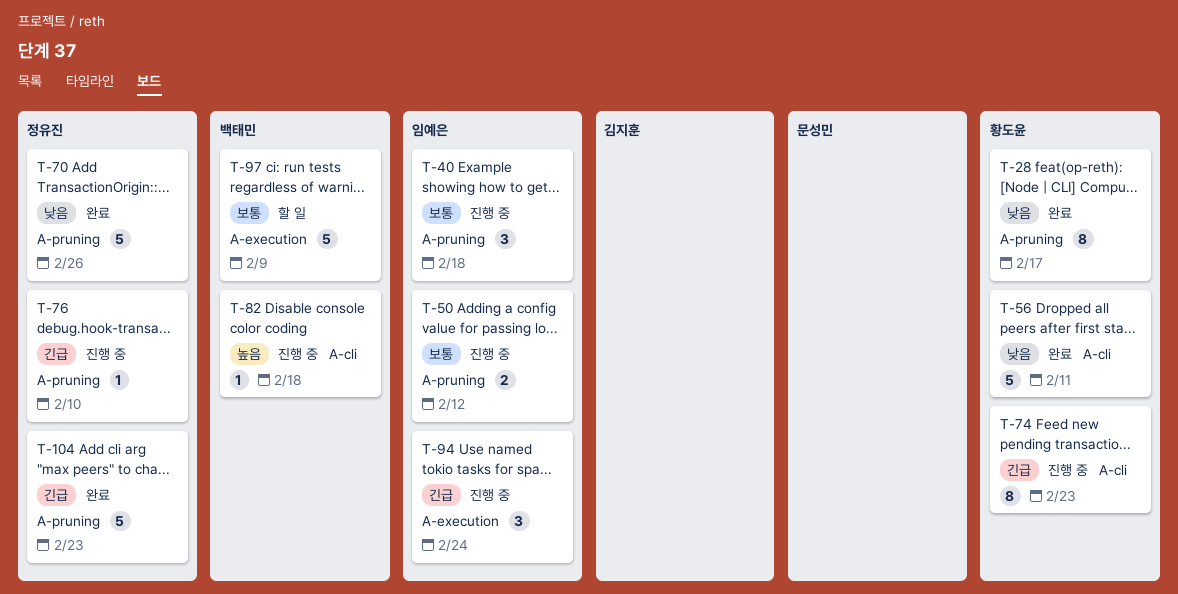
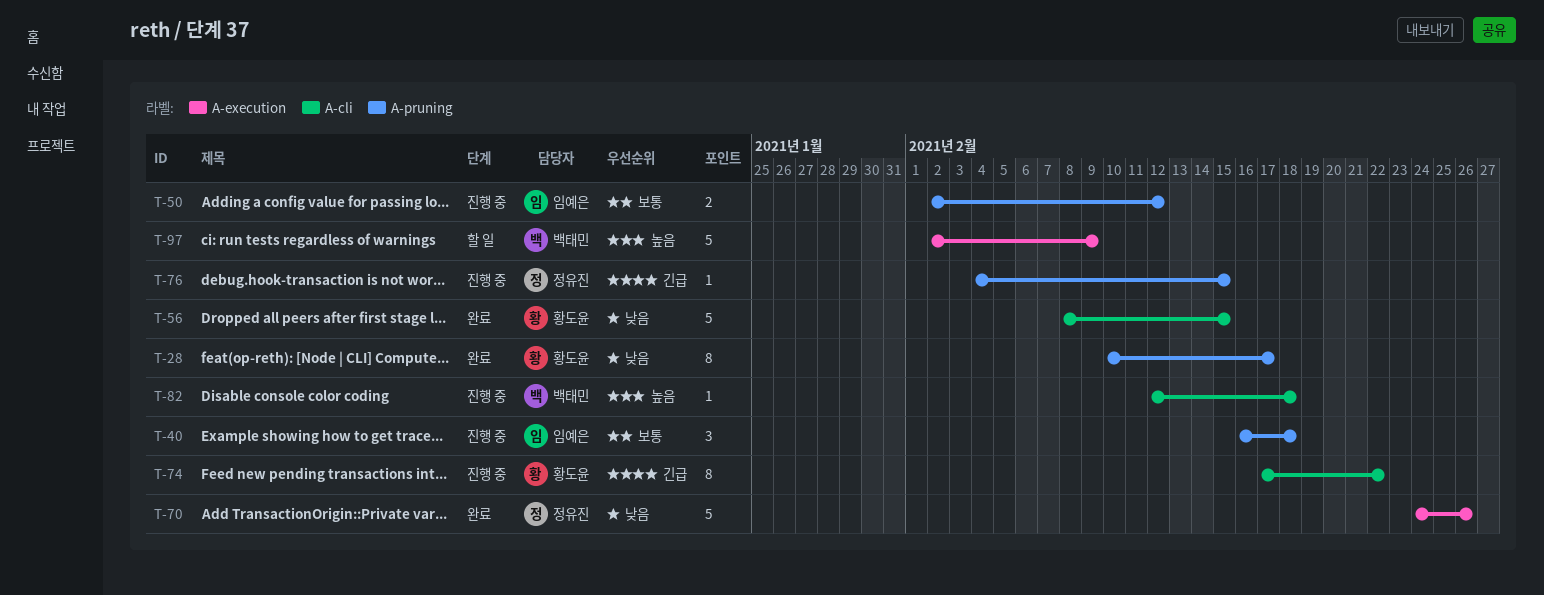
T-56, due: Feb 11 -> Feb 15
T-70, label: A-pruning -> A-execution
T-74, due: Feb 23 -> Feb 22
T-76, due: Feb 10 -> Feb 15
T-94: present -> none
T-97, priority: 보통 -> 높음
T-104: present -> none

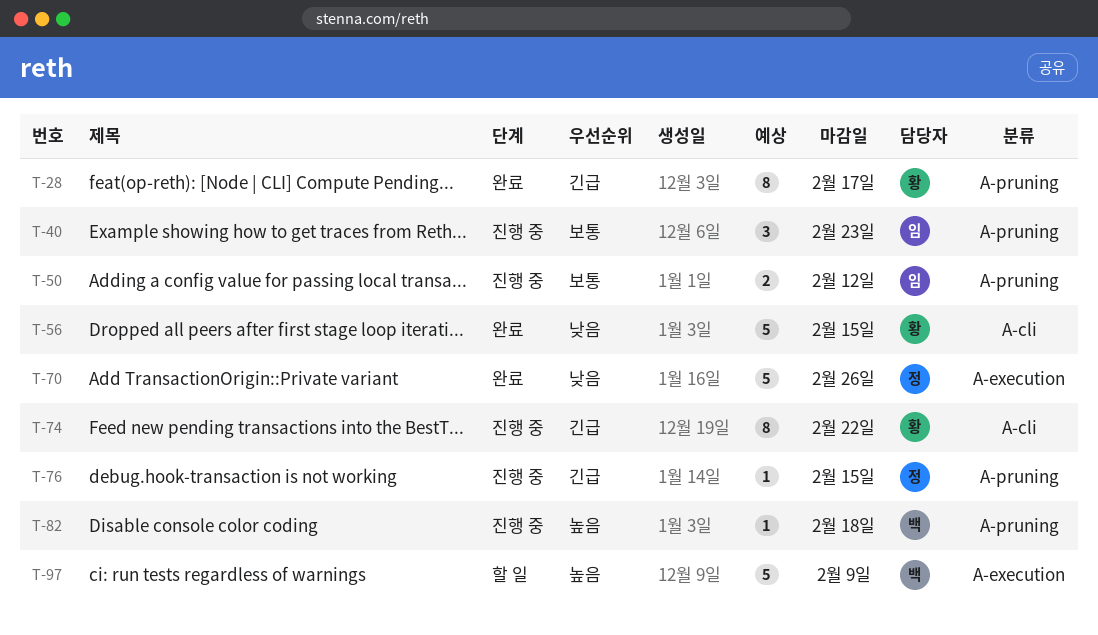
T-28, priority: 낮음 -> 긴급
T-40, due: Feb 18 -> Feb 23
T-82, label: A-cli -> A-pruning

